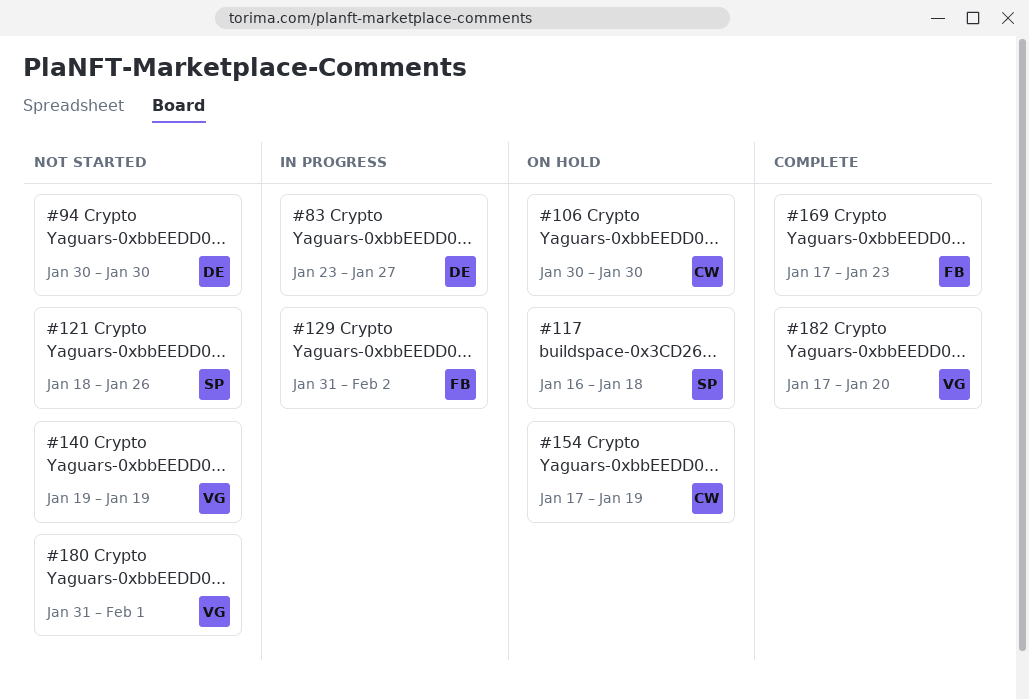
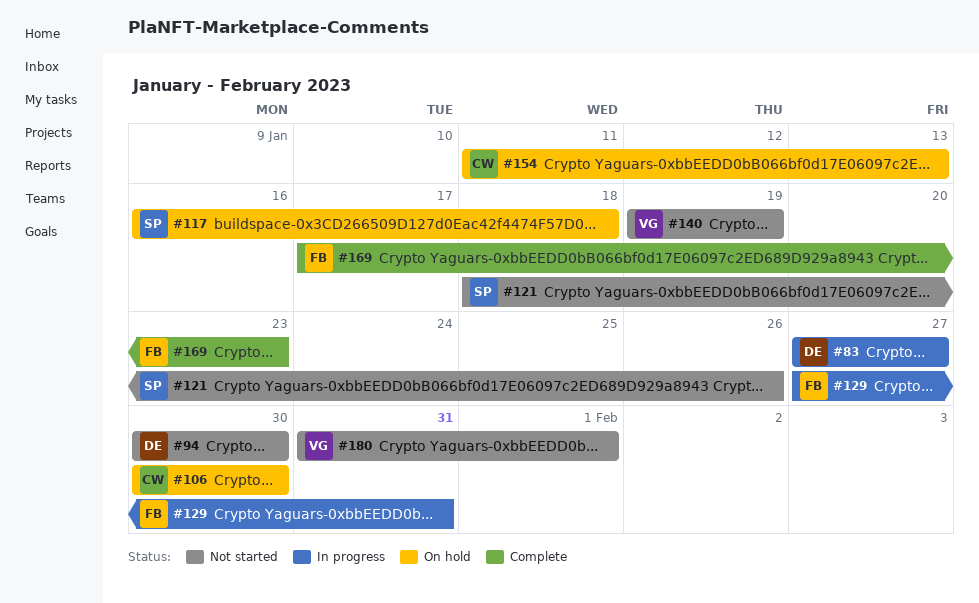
#83, start: Jan 23 -> Jan 27
#129, start: Jan 31 -> Jan 27
#129, due: Feb 2 -> Jan 31
#154, start: Jan 17 -> Jan 11
#154, due: Jan 19 -> Jan 13
#182: present -> none

